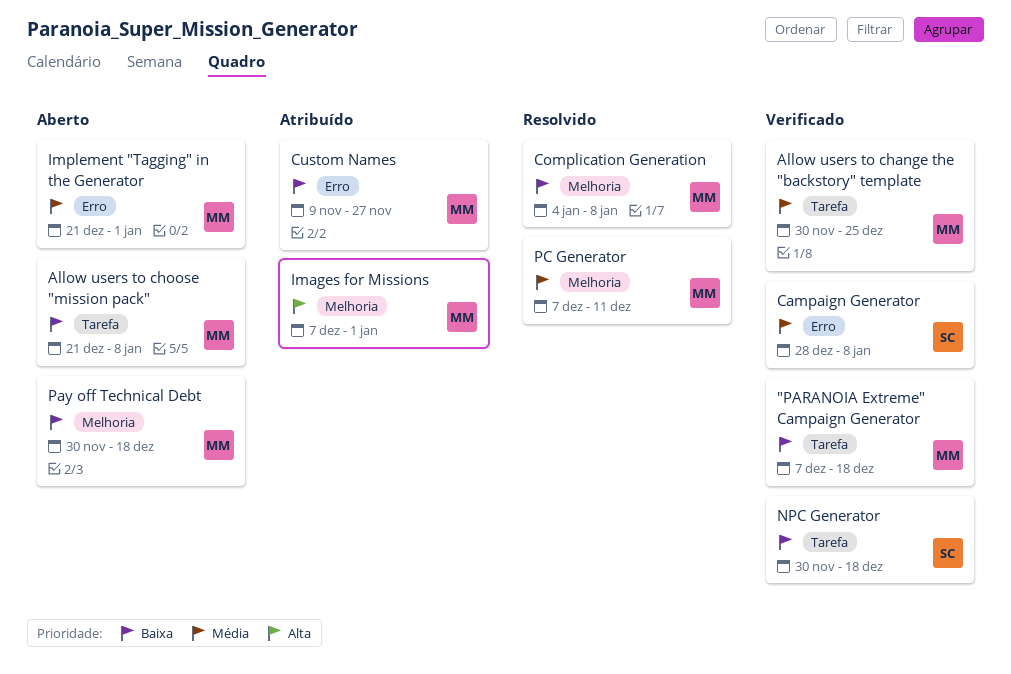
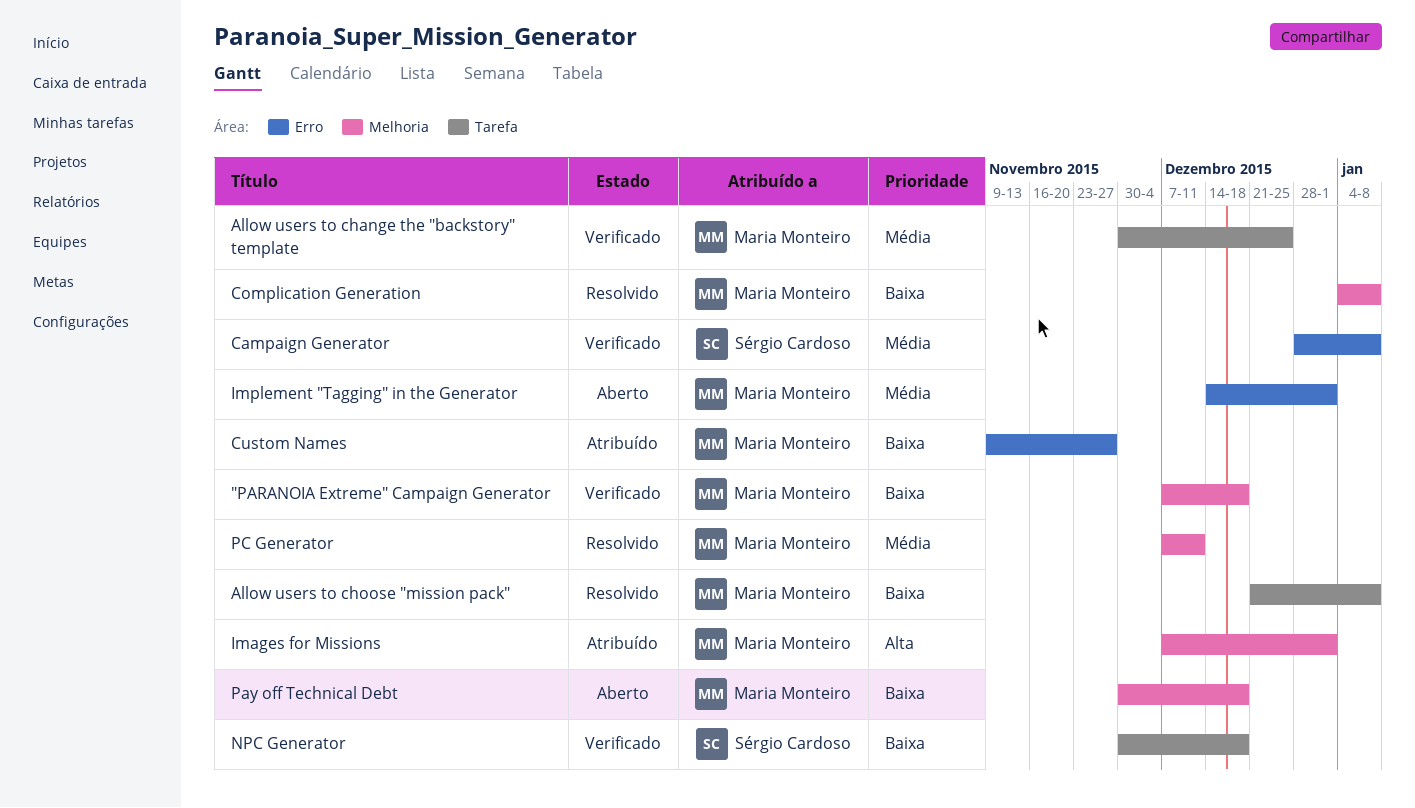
"PARANOIA Extreme" Campaign Generator, label: Tarefa -> Melhoria
Allow users to choose "mission pack", status: Aberto -> Resolvido
Implement "Tagging" in the Generator, start: Dec 21 -> Dec 14

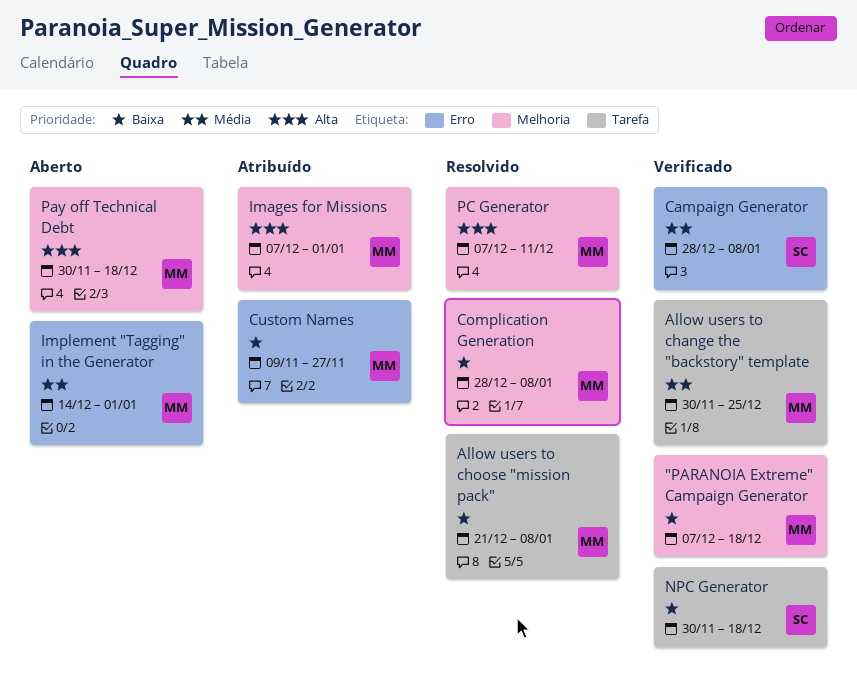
Complication Generation, start: Jan 4 -> Dec 28
Pay off Technical Debt, priority: Baixa -> Alta
PC Generator, priority: Média -> Alta

